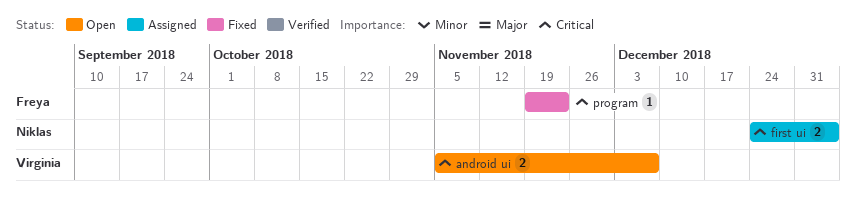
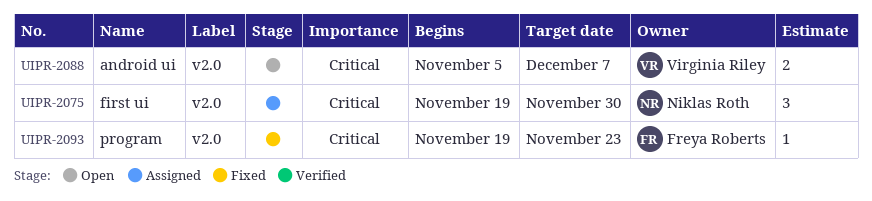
first ui, estimate: 2 -> 3
first ui, start: Dec 24 -> Nov 19
first ui, due: Jan 4 -> Nov 30

